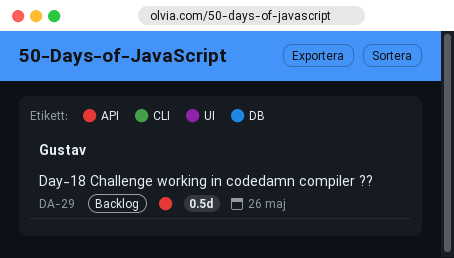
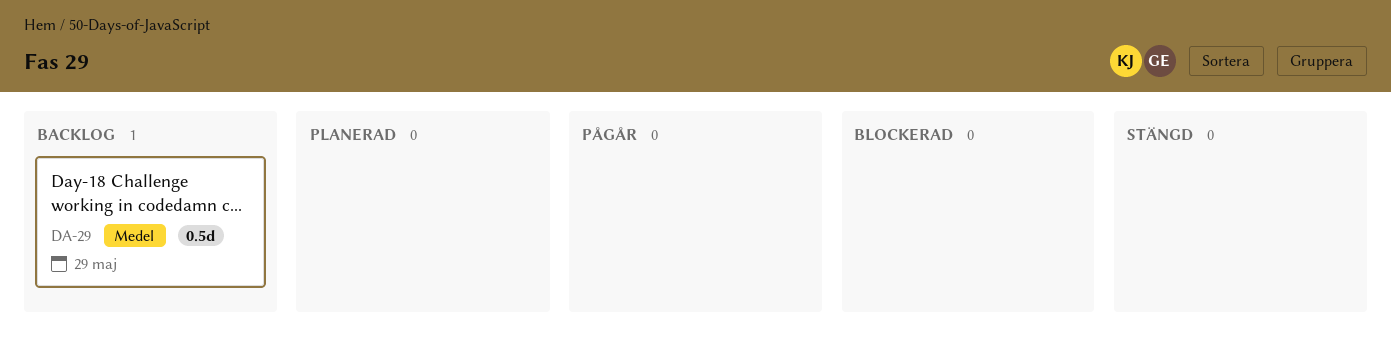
DA-29, due: May 26 -> May 29

